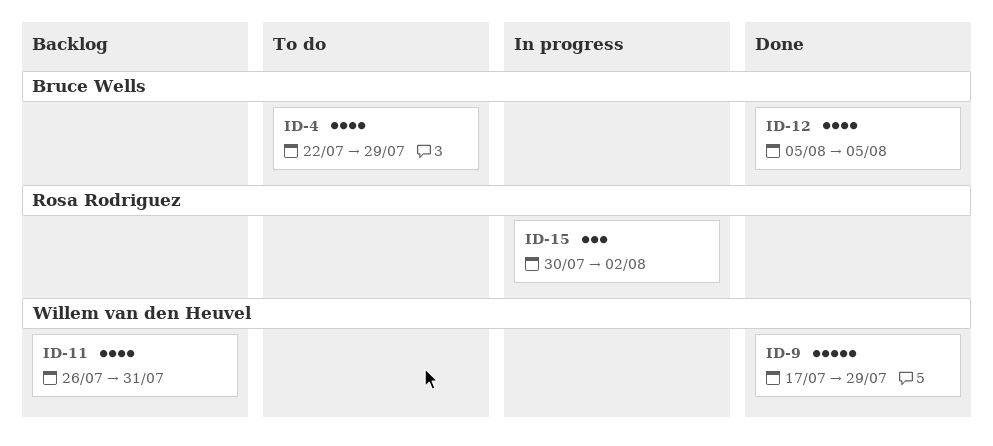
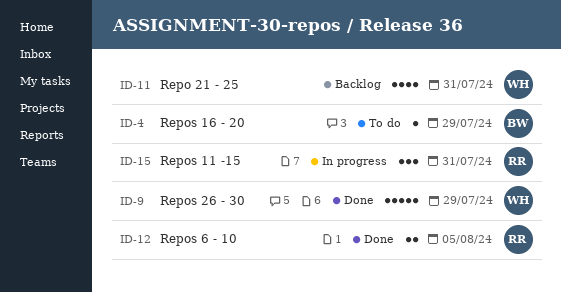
ID-4, estimate: 4 -> 1
ID-12, owner: Bruce Wells -> Rosa Rodriguez
ID-12, estimate: 4 -> 2
ID-15, due: Aug 2 -> Jul 31

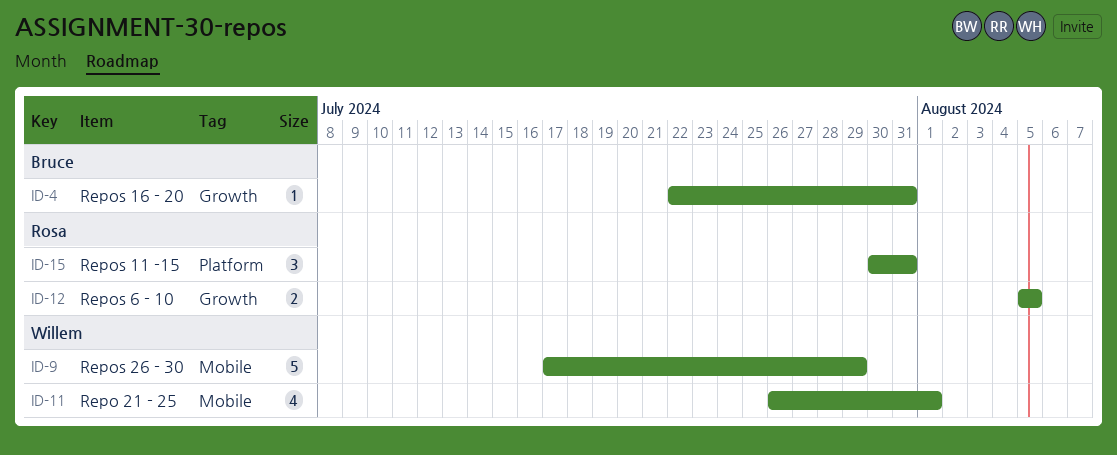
ID-4, due: Jul 29 -> Jul 31
ID-11, due: Jul 31 -> Aug 1

